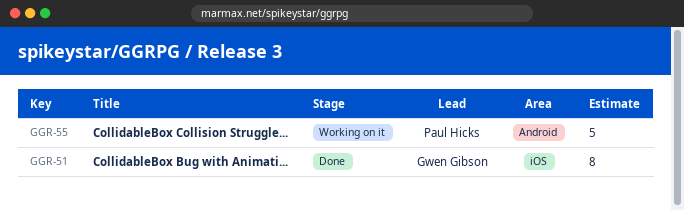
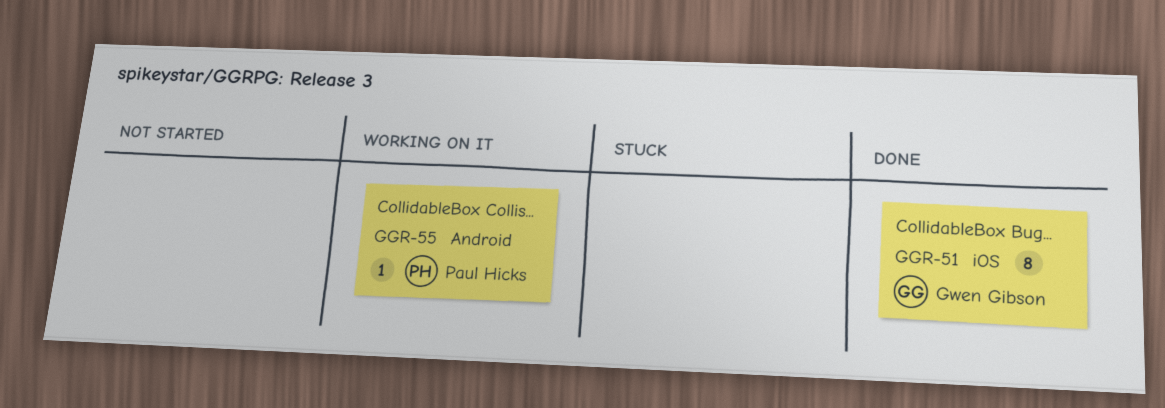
GGR-55, estimate: 5 -> 1

